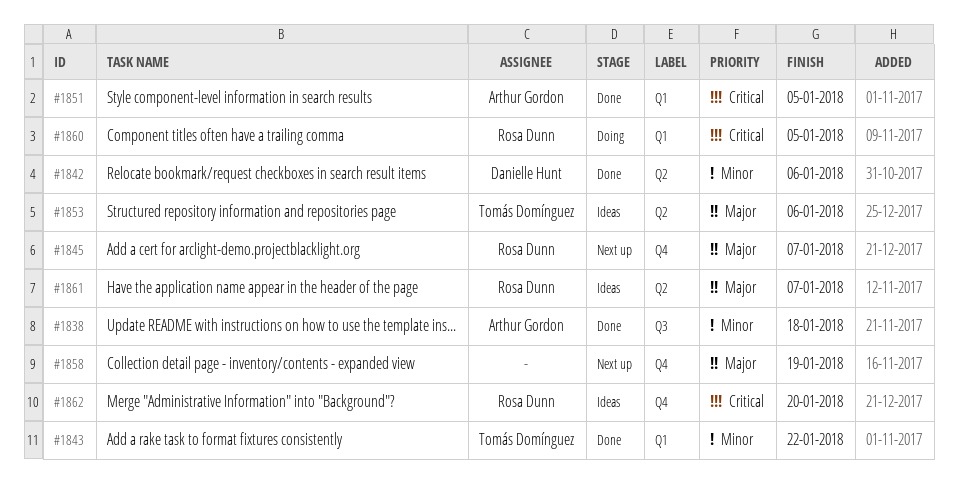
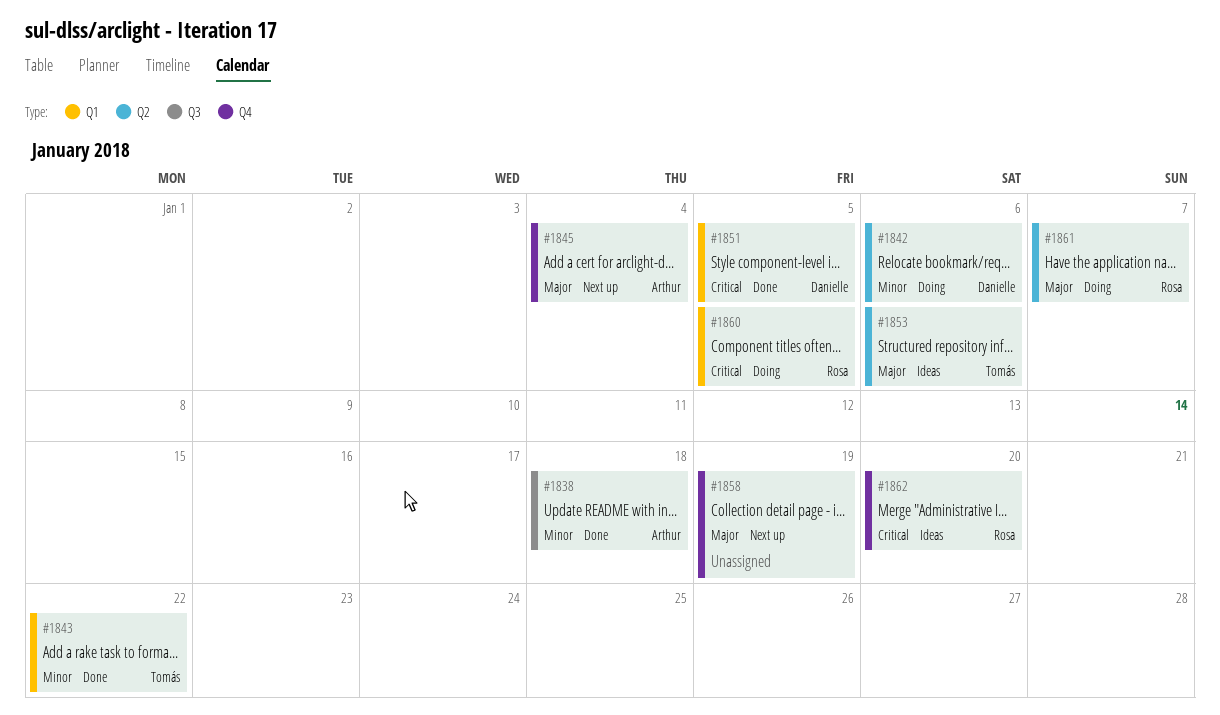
#1842, status: Done -> Doing
#1845, owner: Rosa Dunn -> Arthur Gordon
#1845, due: Jan 7 -> Jan 4
#1851, owner: Arthur Gordon -> Danielle Hunt
#1861, status: Ideas -> Doing

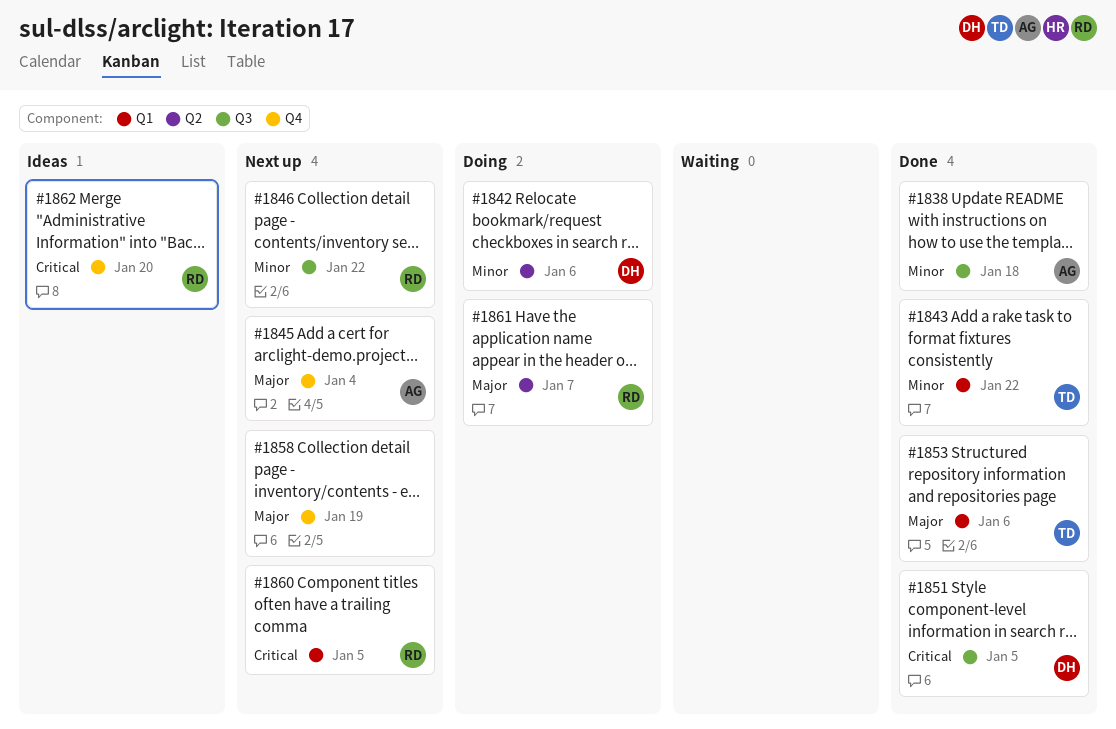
#1846: none -> present
#1851, label: Q1 -> Q3
#1853, status: Ideas -> Done
#1853, label: Q2 -> Q1
#1860, status: Doing -> Next up

